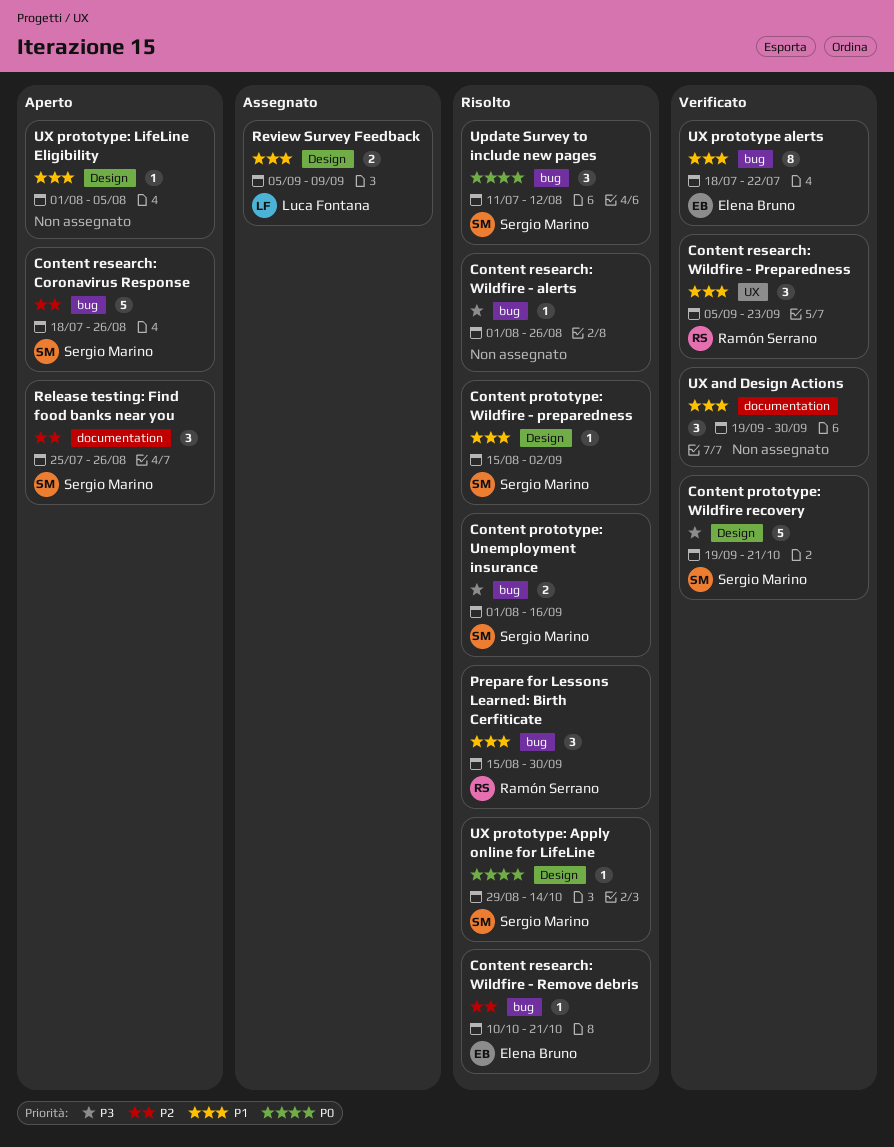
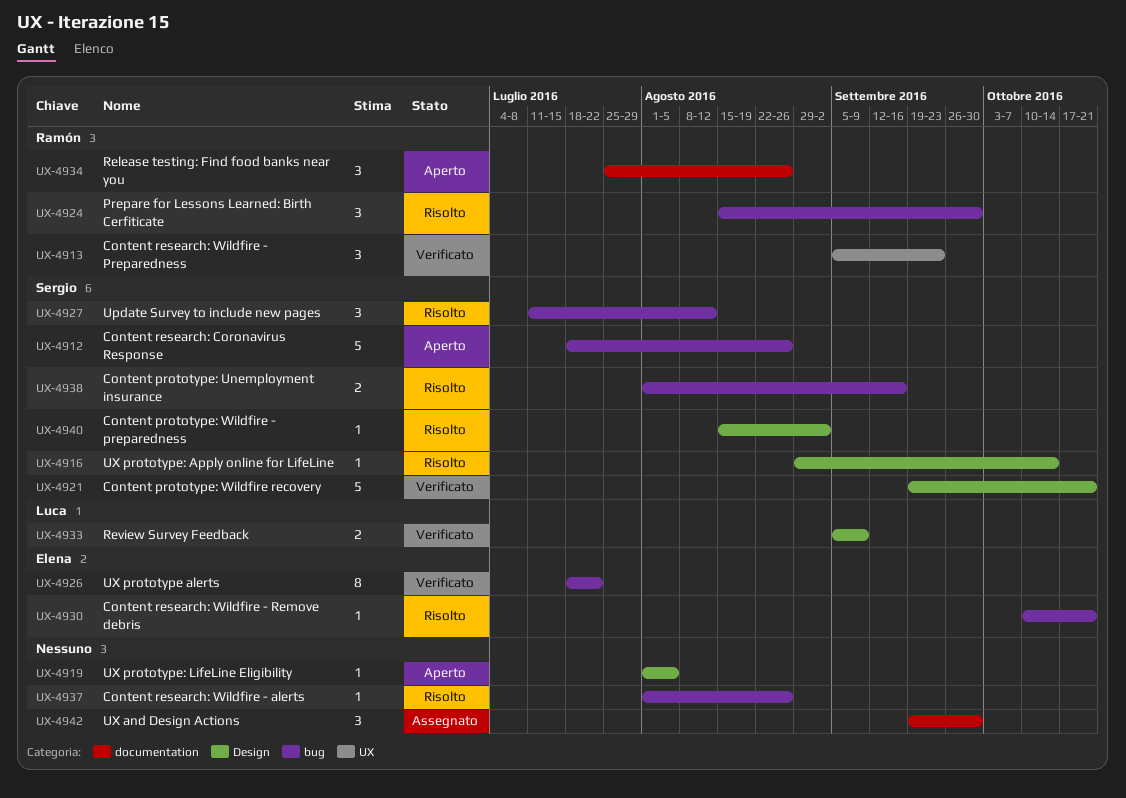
Release testing: Find food banks near you, owner: Sergio Marino -> Ramón Serrano
Review Survey Feedback, status: Assegnato -> Verificato
UX and Design Actions, status: Verificato -> Assegnato

